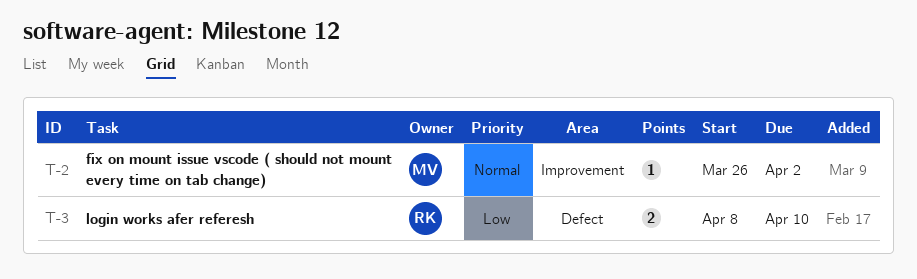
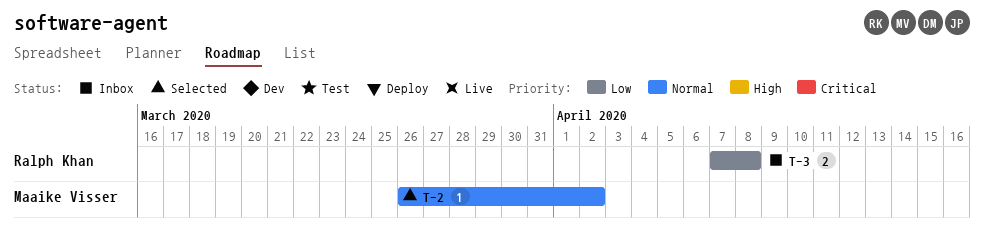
T-3, start: Apr 8 -> Apr 7
T-3, due: Apr 10 -> Apr 8

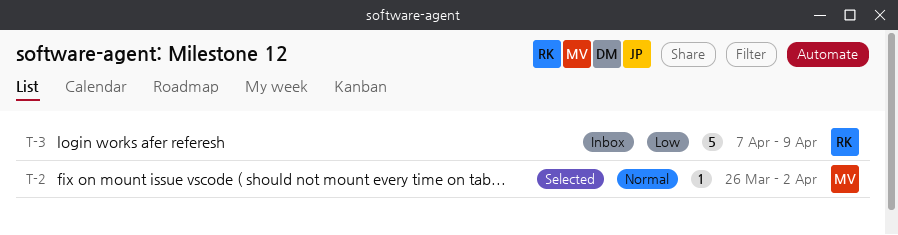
T-3, estimate: 2 -> 5
T-3, due: Apr 8 -> Apr 9

